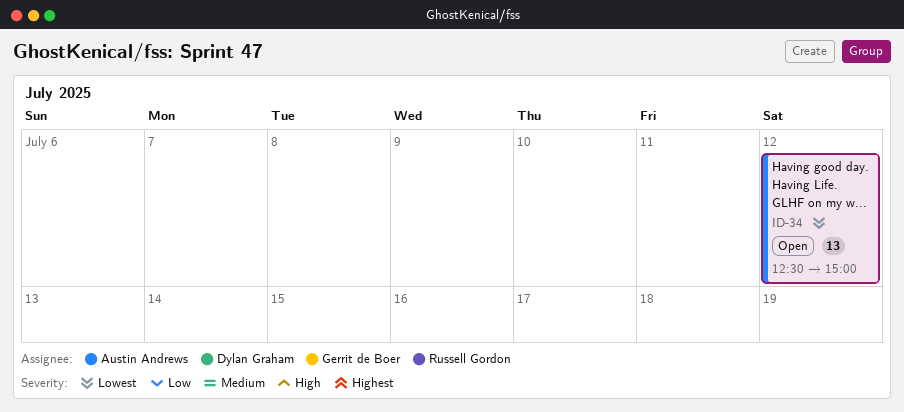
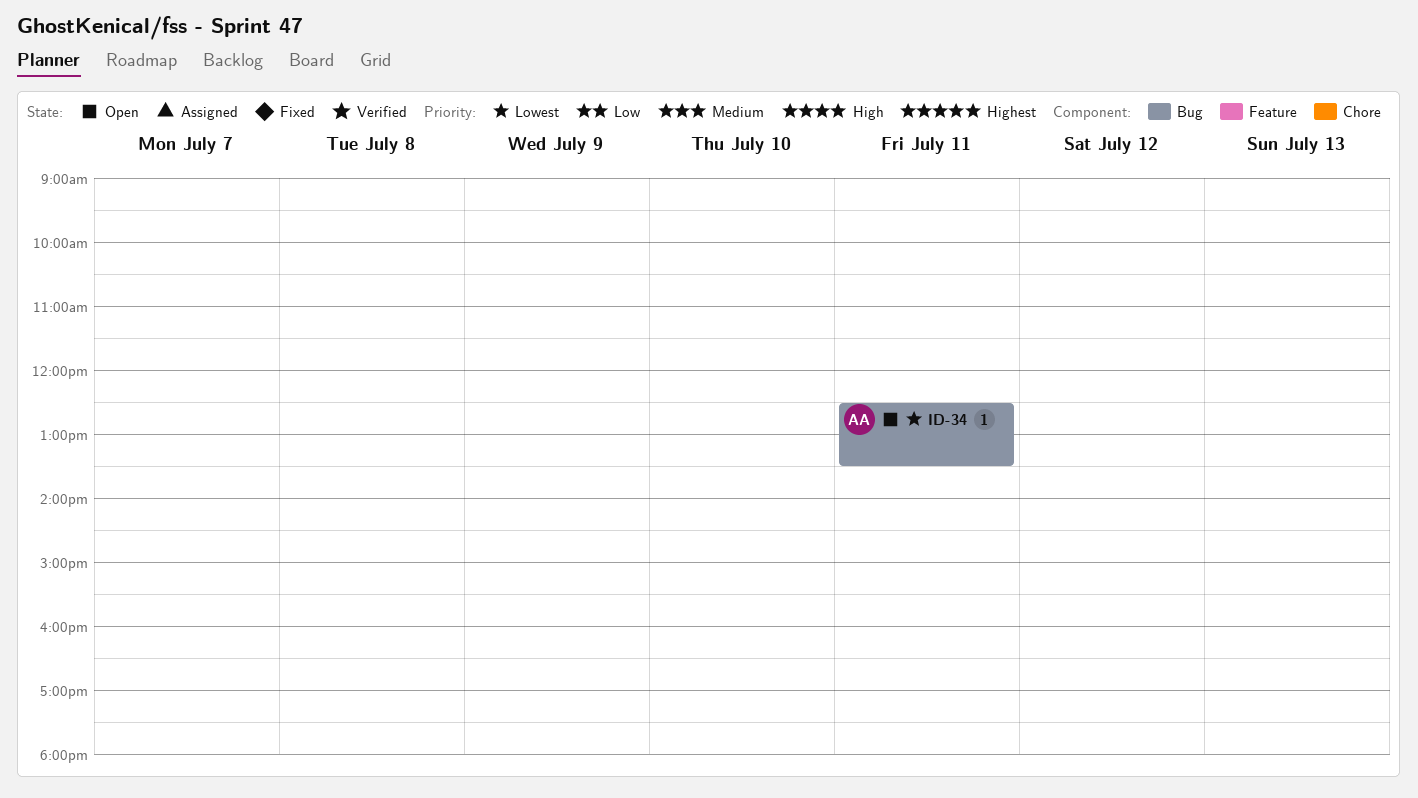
ID-34, estimate: 13 -> 1
ID-34, day: Jul 12 -> Jul 11
ID-34, ends: 15:00 -> 13:30

